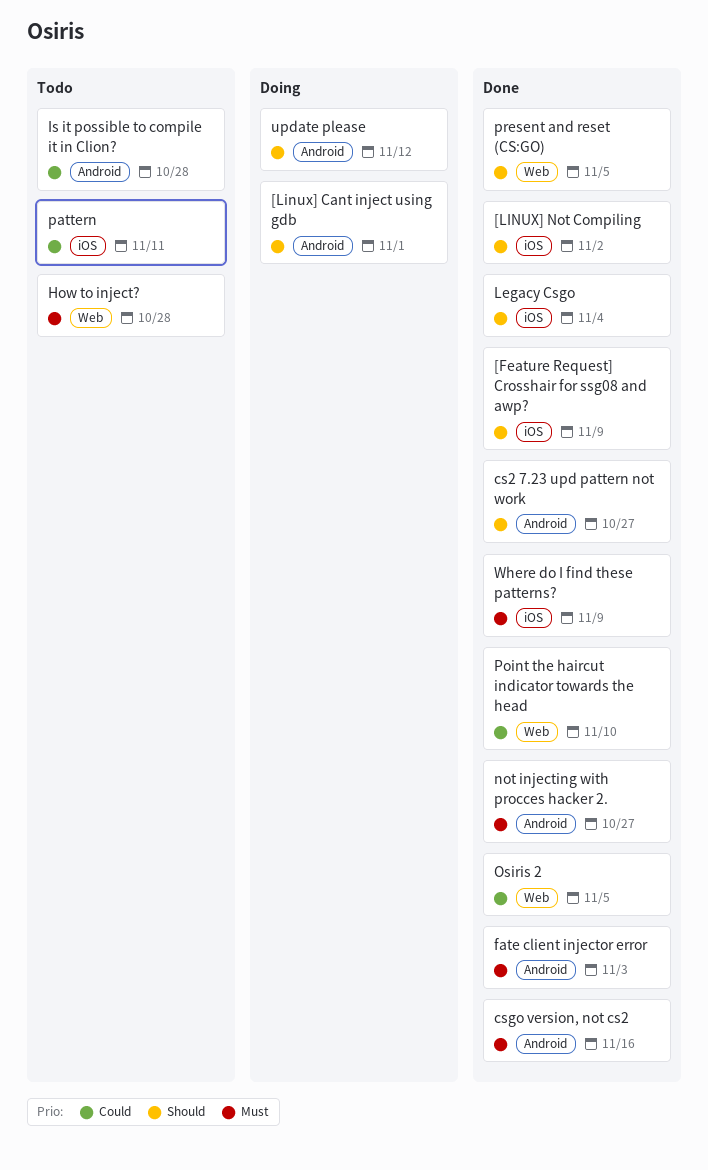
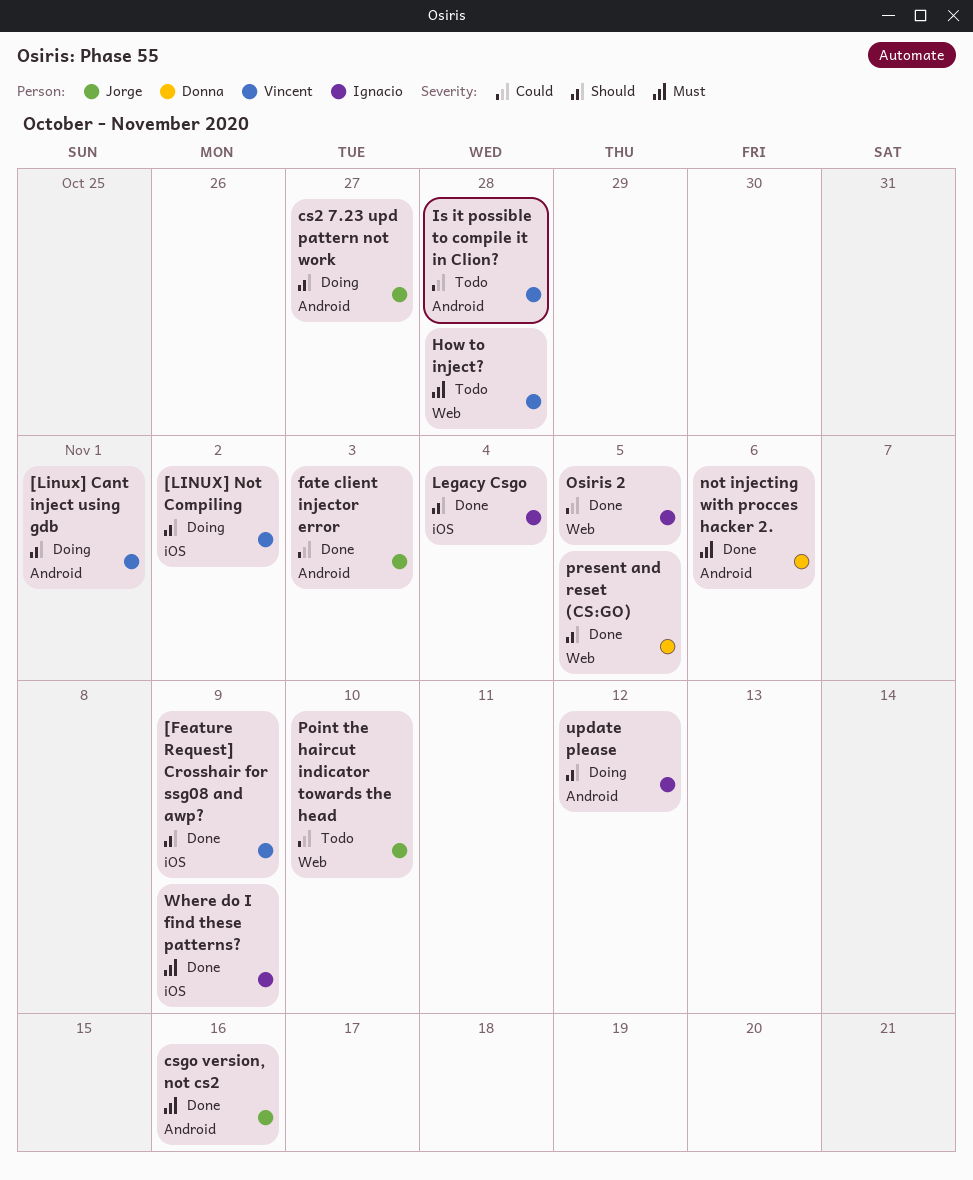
[LINUX] Not Compiling, status: Done -> Doing
cs2 7.23 upd pattern not work, status: Done -> Doing
fate client injector error, priority: Must -> Could
not injecting with procces hacker 2., due: Oct 27 -> Nov 6
pattern: present -> none
Point the haircut indicator towards the head, status: Done -> Todo

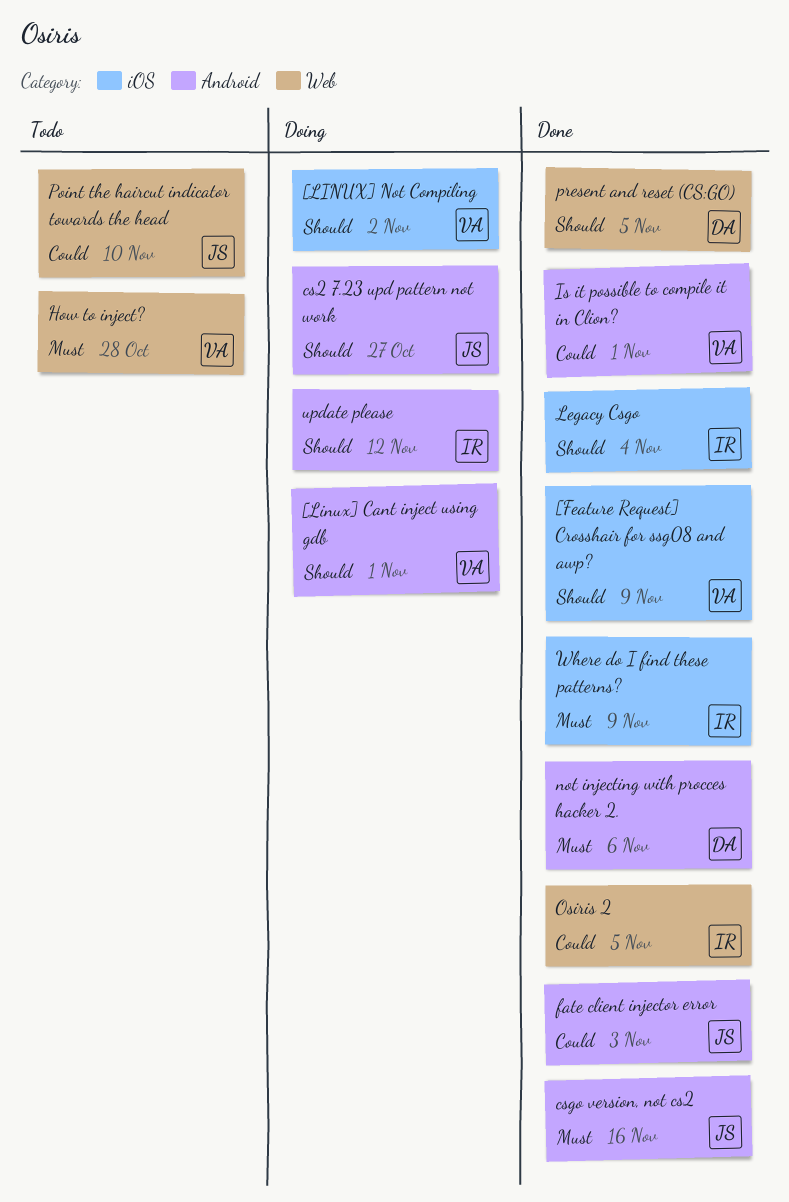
Is it possible to compile it in Clion?, status: Todo -> Done
Is it possible to compile it in Clion?, due: Oct 28 -> Nov 1

